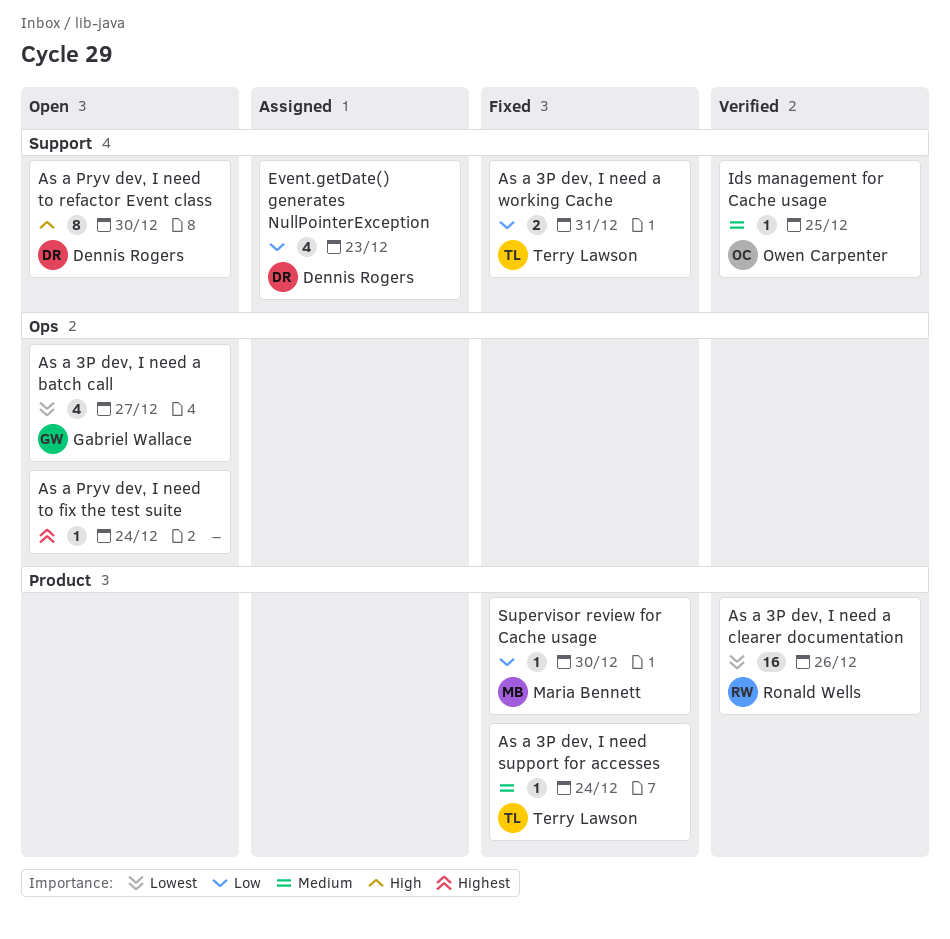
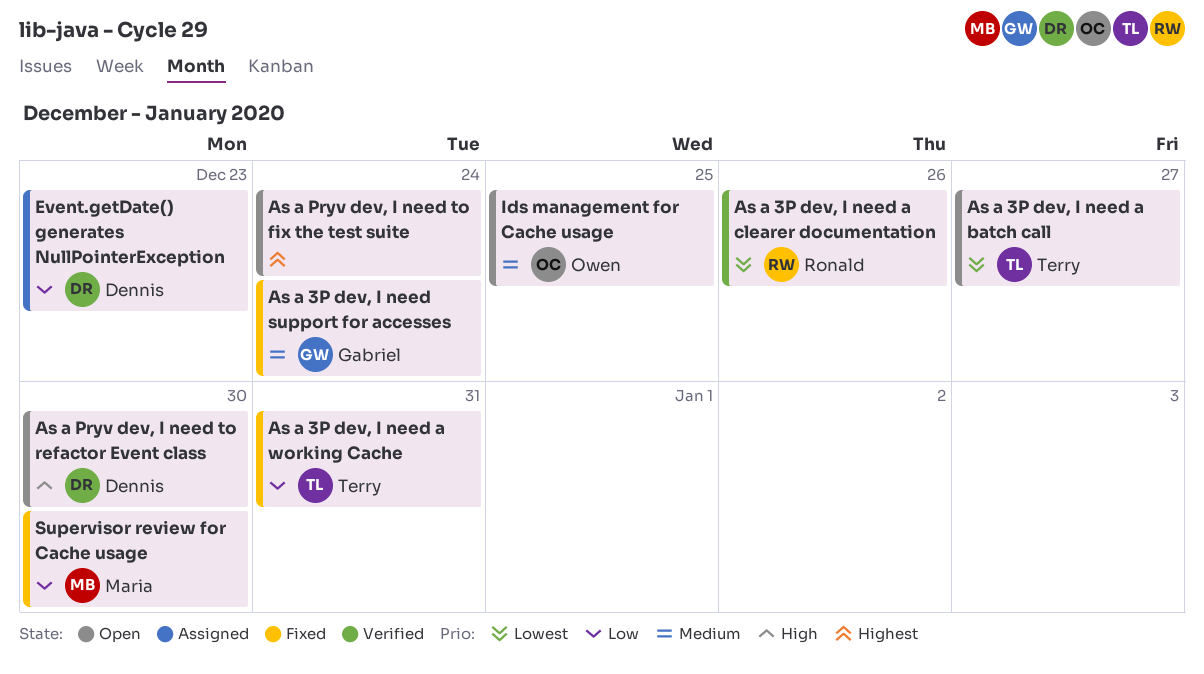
As a 3P dev, I need a batch call, owner: Gabriel Wallace -> Terry Lawson
As a 3P dev, I need support for accesses, owner: Terry Lawson -> Gabriel Wallace
Ids management for Cache usage, status: Verified -> Open

